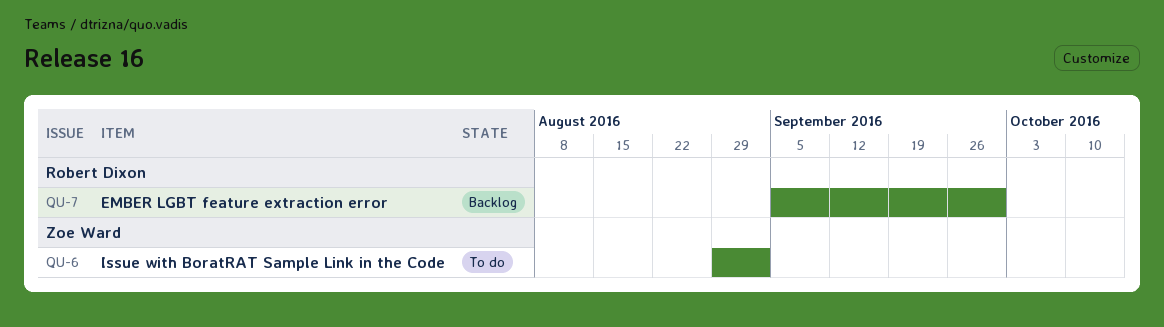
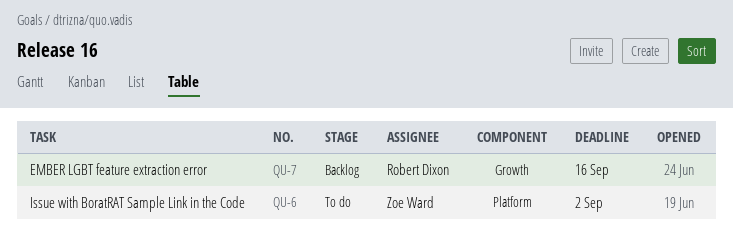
QU-7, due: Sep 30 -> Sep 16

